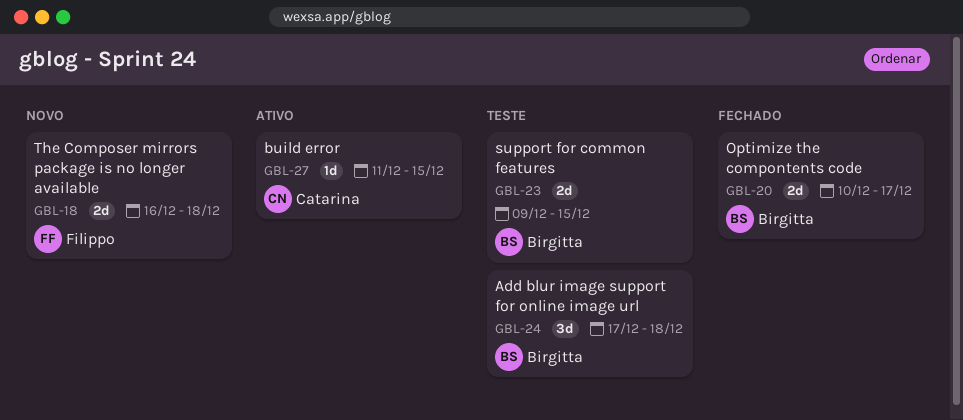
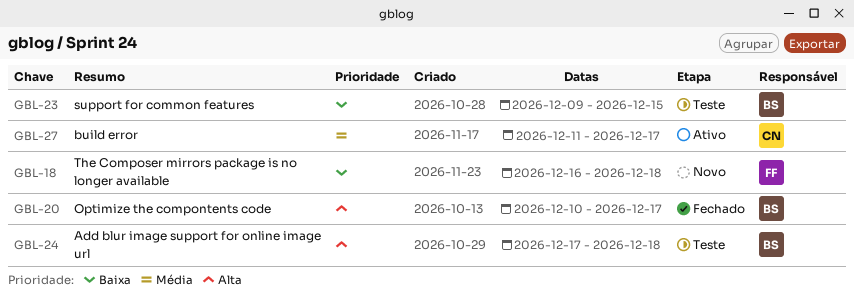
GBL-27, due: Dec 15 -> Dec 17

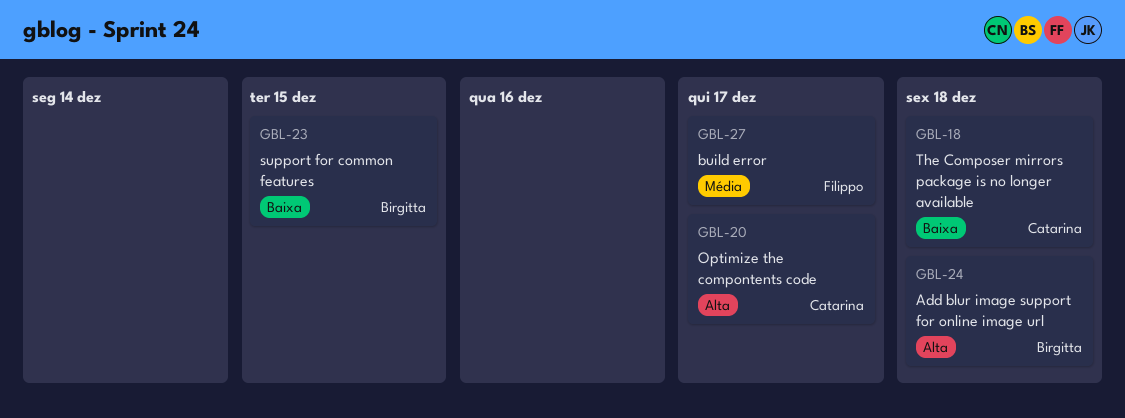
GBL-18, owner: Filippo -> Catarina
GBL-20, owner: Birgitta -> Catarina
GBL-27, owner: Catarina -> Filippo

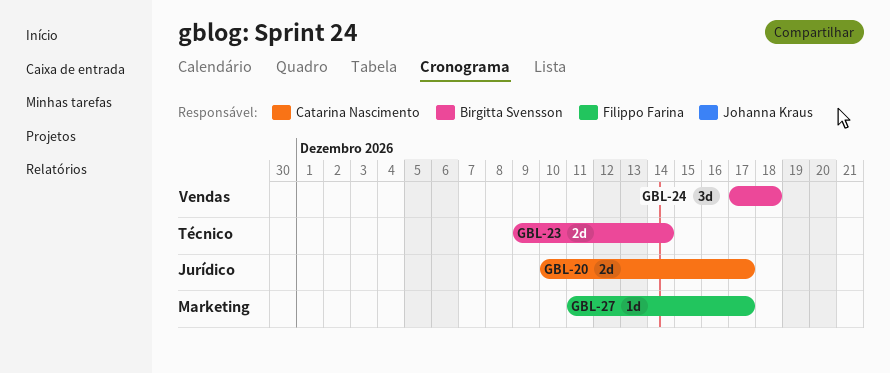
GBL-18: present -> none
GBL-23, due: Dec 15 -> Dec 14

